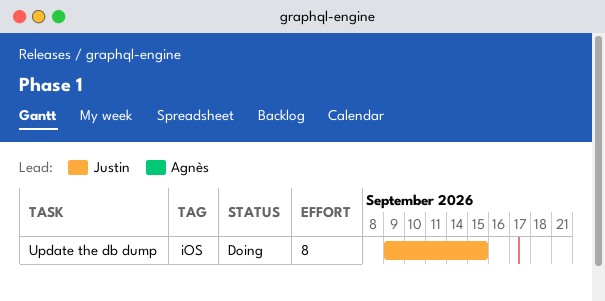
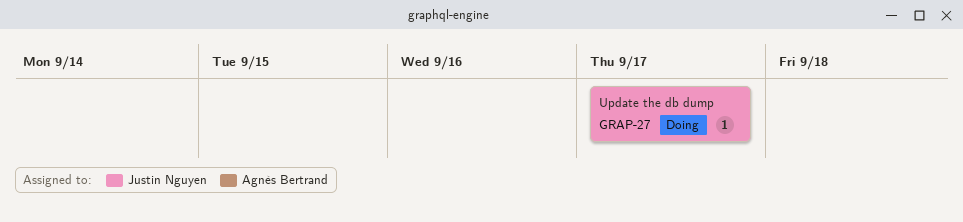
Update the db dump, estimate: 8 -> 1
Update the db dump, due: Sep 15 -> Sep 17

